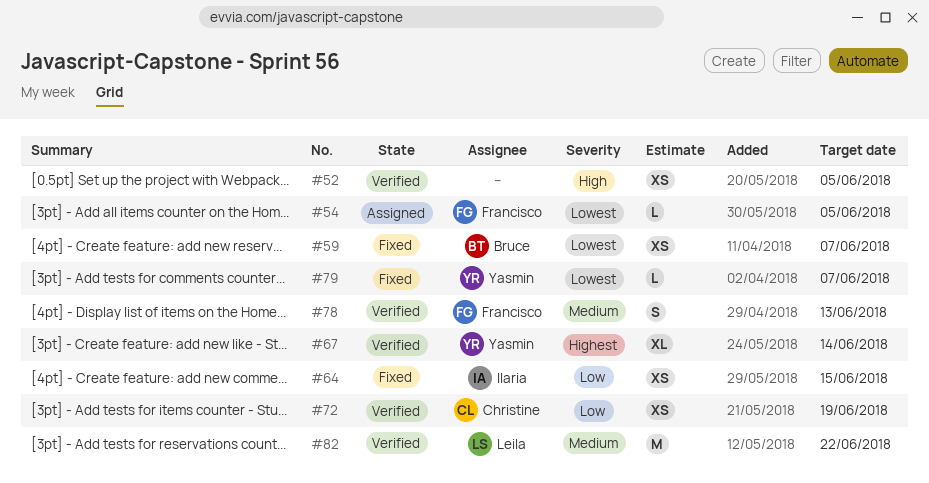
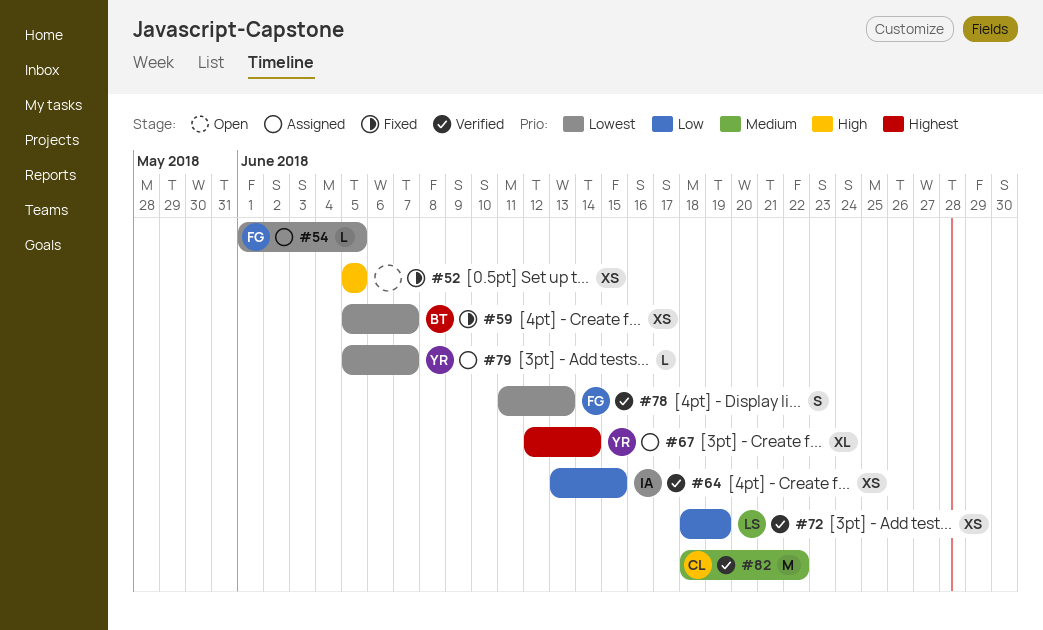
#52, status: Verified -> Fixed
#64, status: Fixed -> Verified
#67, status: Verified -> Assigned
#72, owner: Christine -> Leila
#78, priority: Medium -> Lowest
#79, status: Fixed -> Assigned
#82, owner: Leila -> Christine

